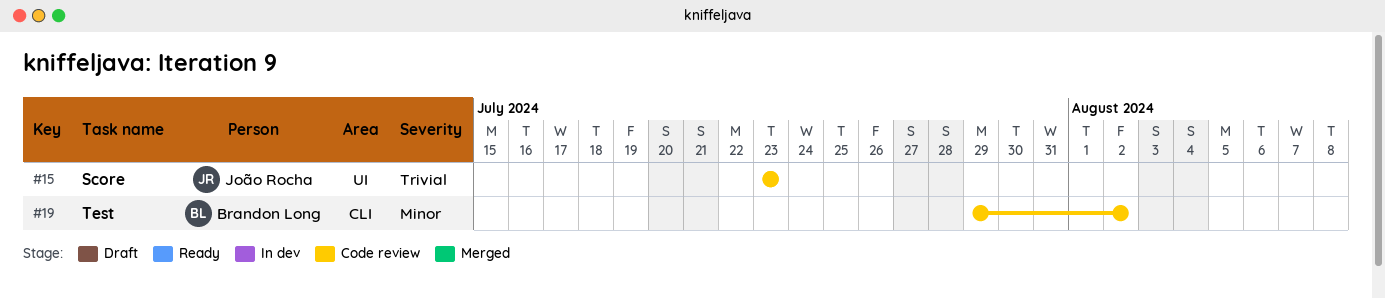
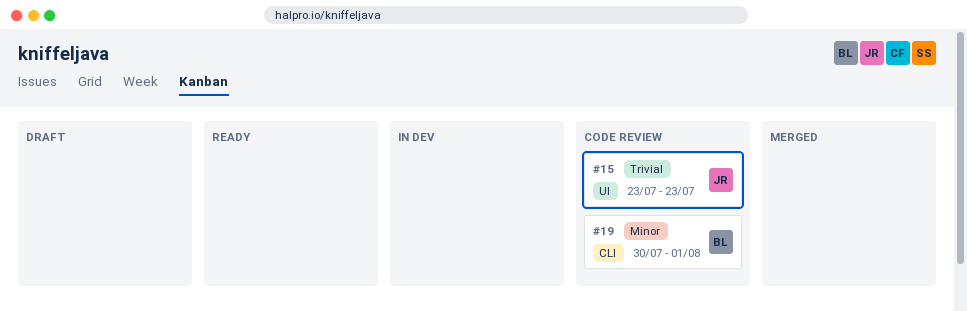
#19, start: Jul 29 -> Jul 30
#19, due: Aug 2 -> Aug 1

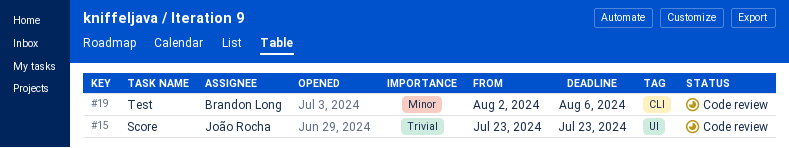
#19, start: Jul 30 -> Aug 2
#19, due: Aug 1 -> Aug 6

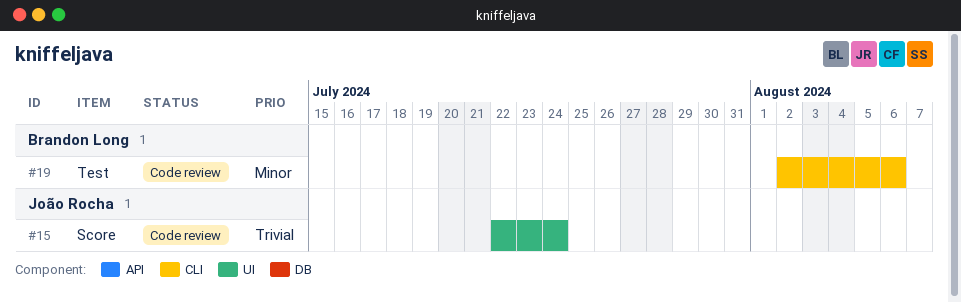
#15, start: Jul 23 -> Jul 22
#15, due: Jul 23 -> Jul 24

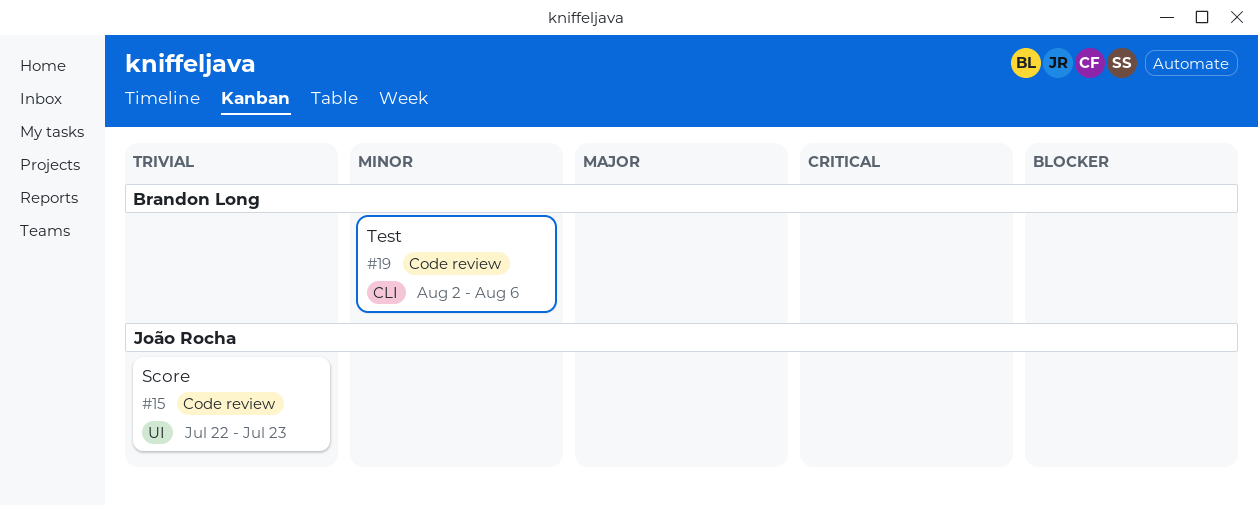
#15, due: Jul 24 -> Jul 23

